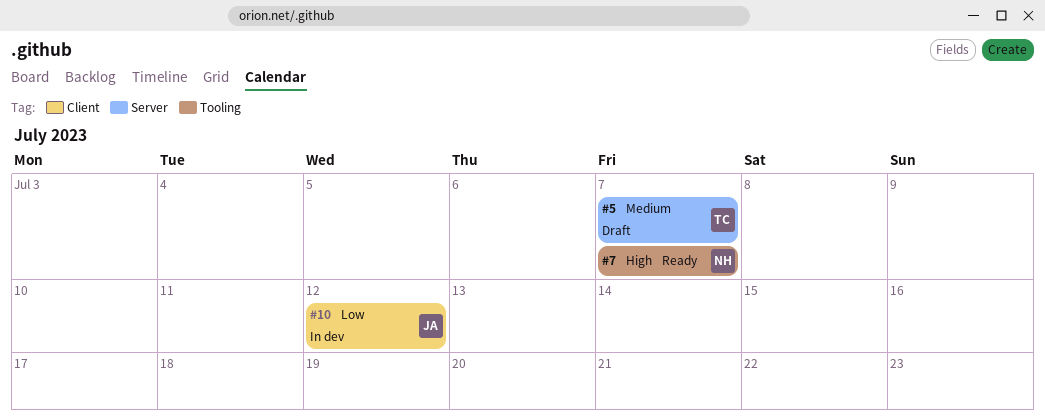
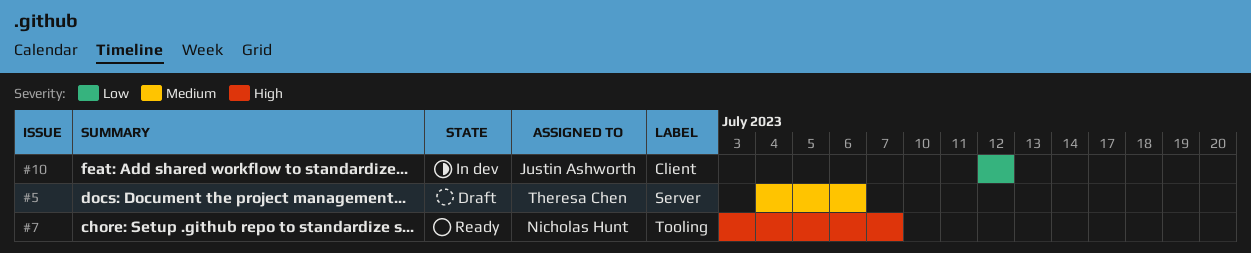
#5, due: Jul 7 -> Jul 6

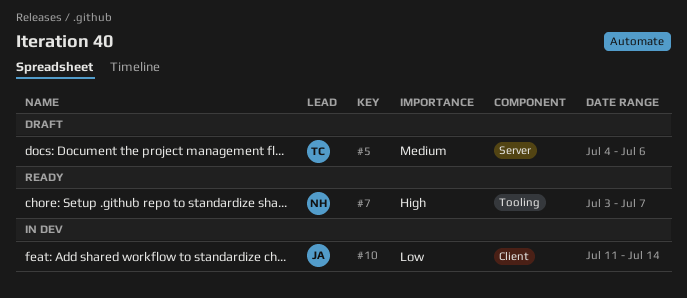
#10, start: Jul 12 -> Jul 11
#10, due: Jul 12 -> Jul 14

